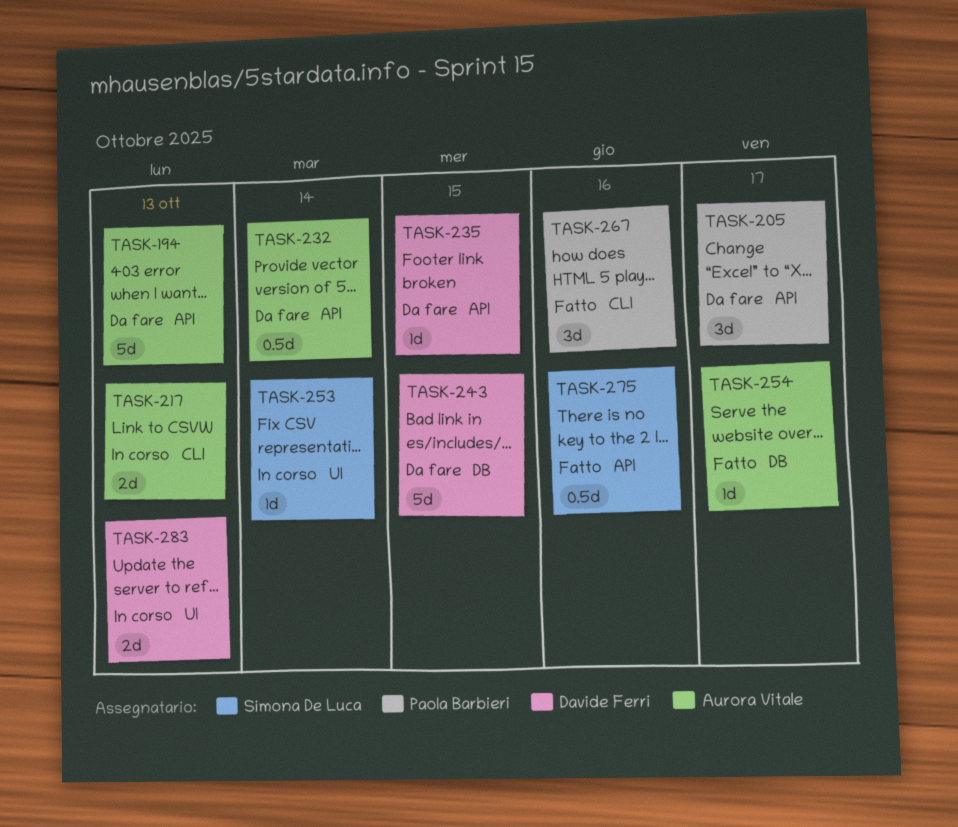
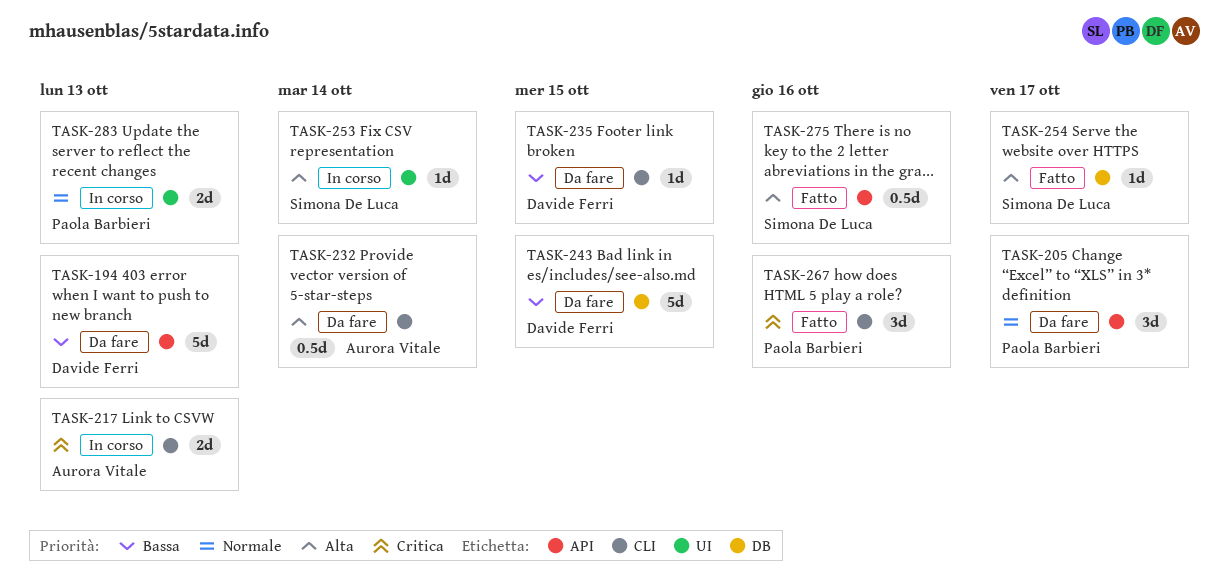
TASK-194, owner: Aurora Vitale -> Davide Ferri
TASK-232, label: API -> CLI
TASK-235, label: API -> CLI
TASK-254, owner: Aurora Vitale -> Simona De Luca
TASK-283, owner: Davide Ferri -> Paola Barbieri

